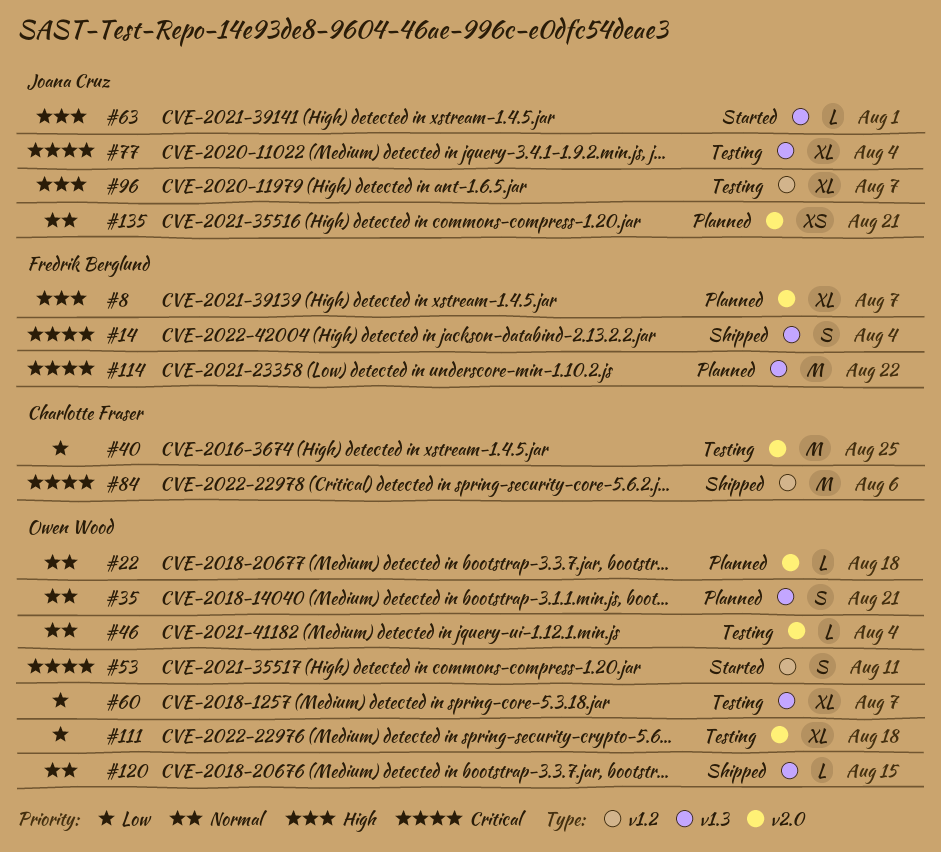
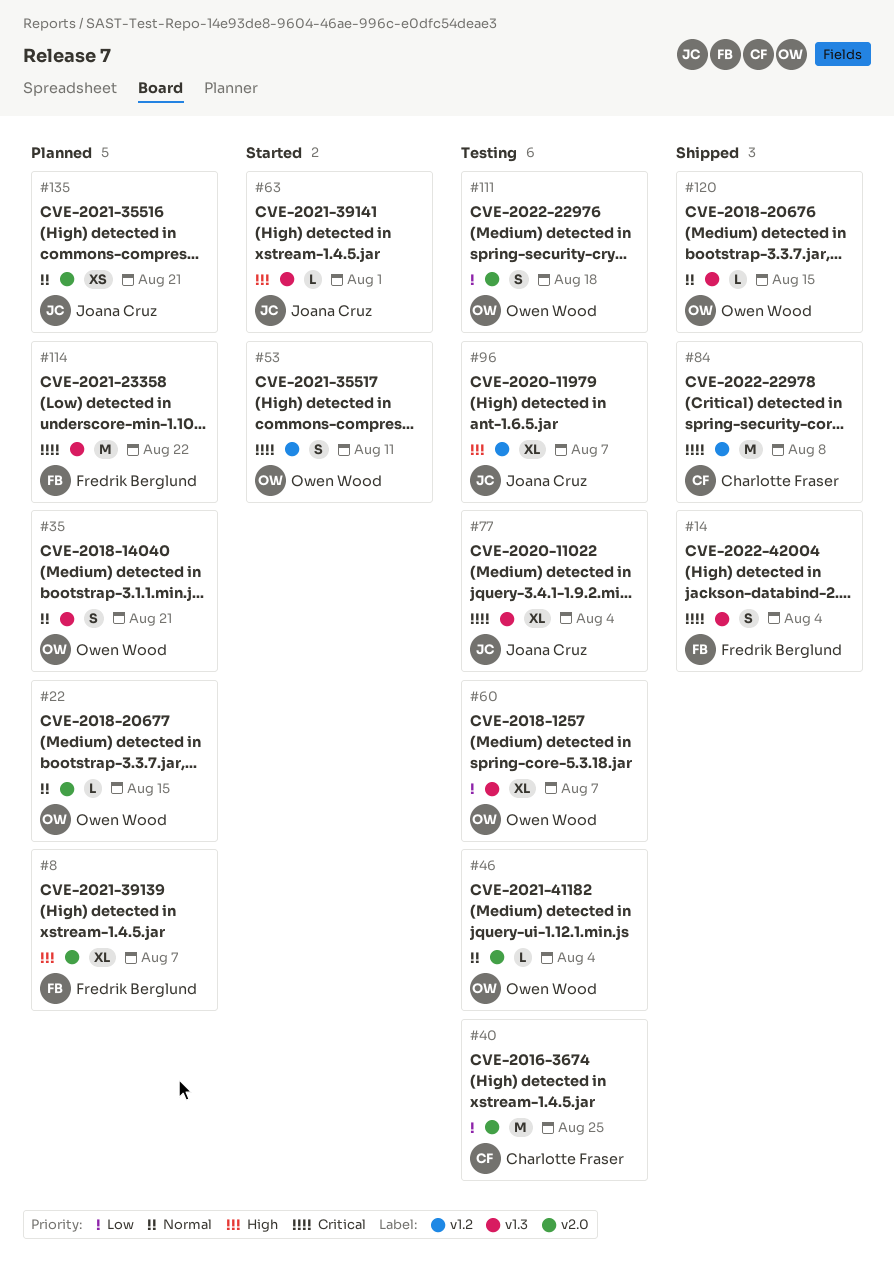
#22, due: Aug 18 -> Aug 15
#84, due: Aug 6 -> Aug 8
#111, estimate: XL -> S

